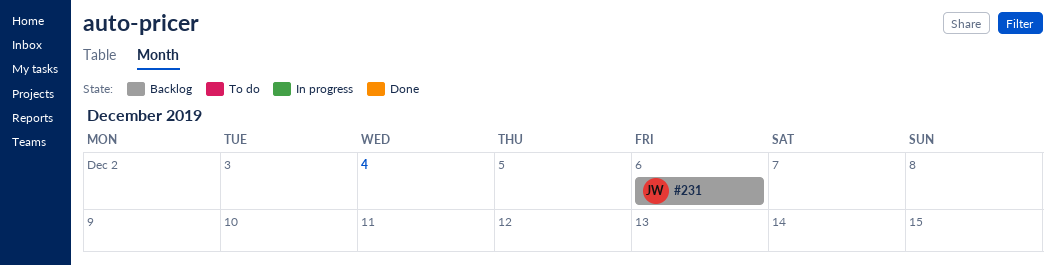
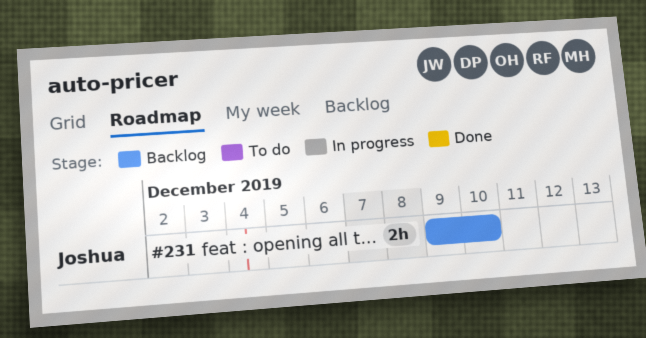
#231, start: Dec 6 -> Dec 9
#231, due: Dec 6 -> Dec 10

